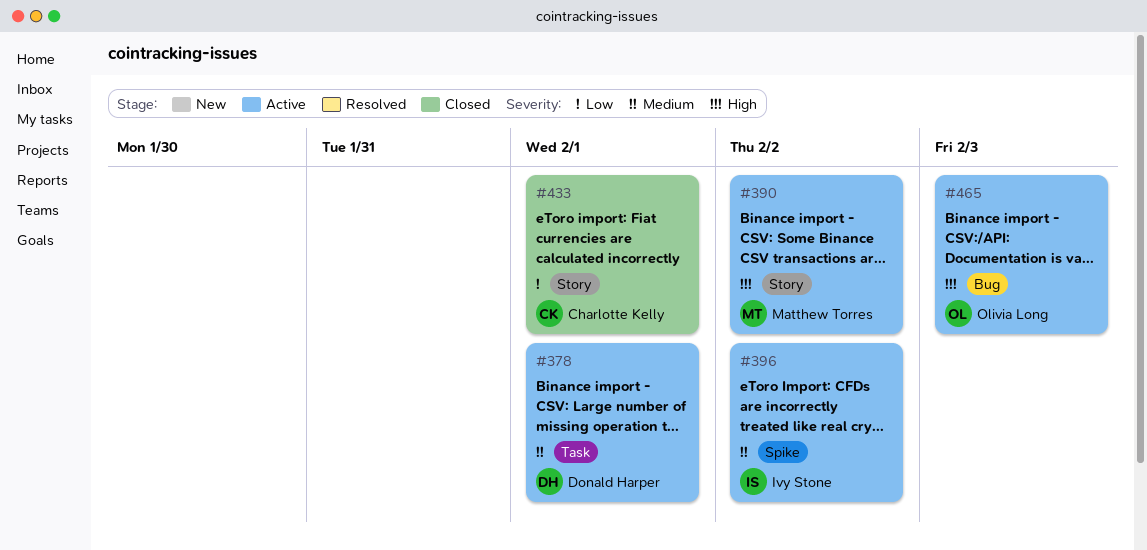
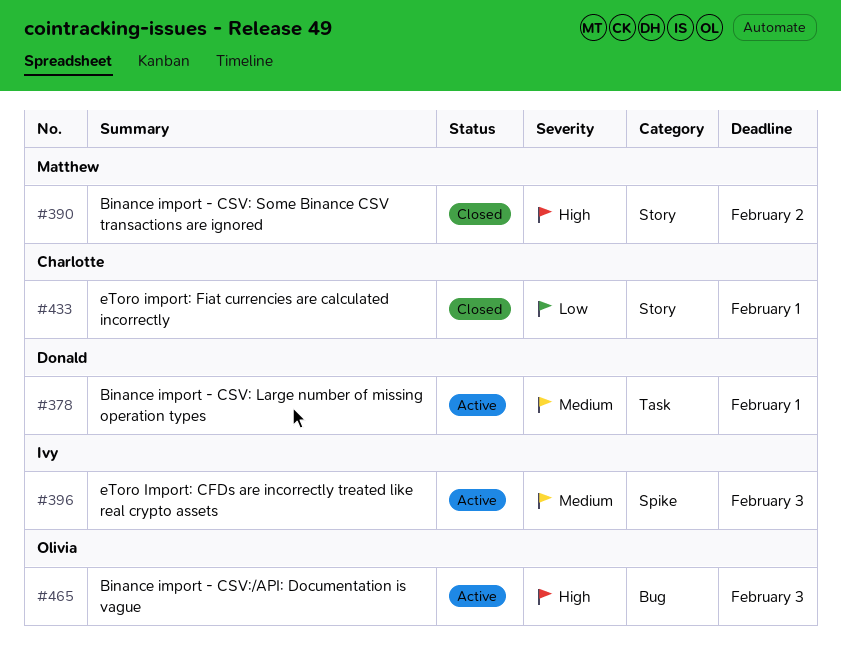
#390, status: Active -> Closed
#396, due: Feb 2 -> Feb 3

